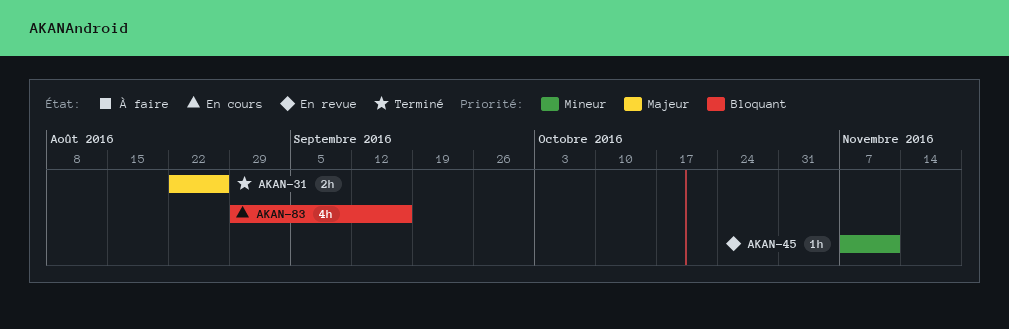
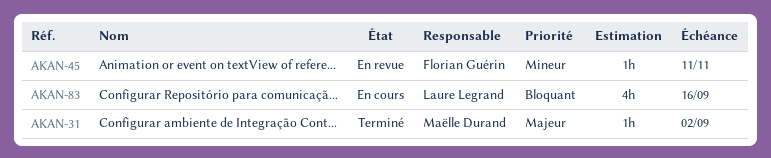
AKAN-31, estimate: 2h -> 1h
AKAN-31, due: Aug 26 -> Sep 2

